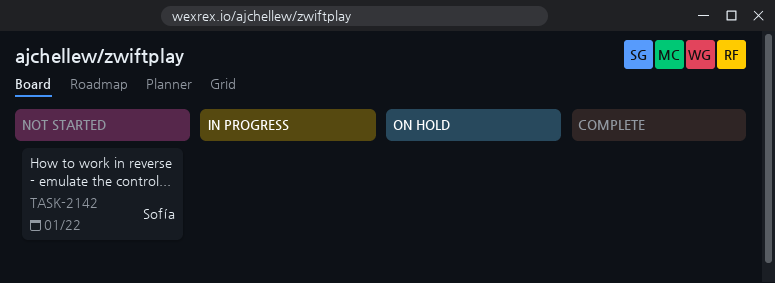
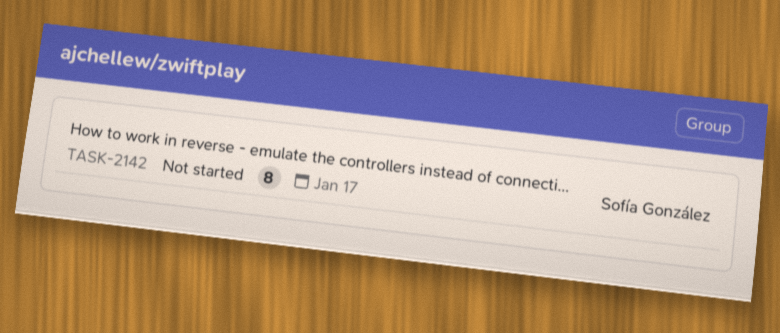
TASK-2142, due: Jan 22 -> Jan 17

